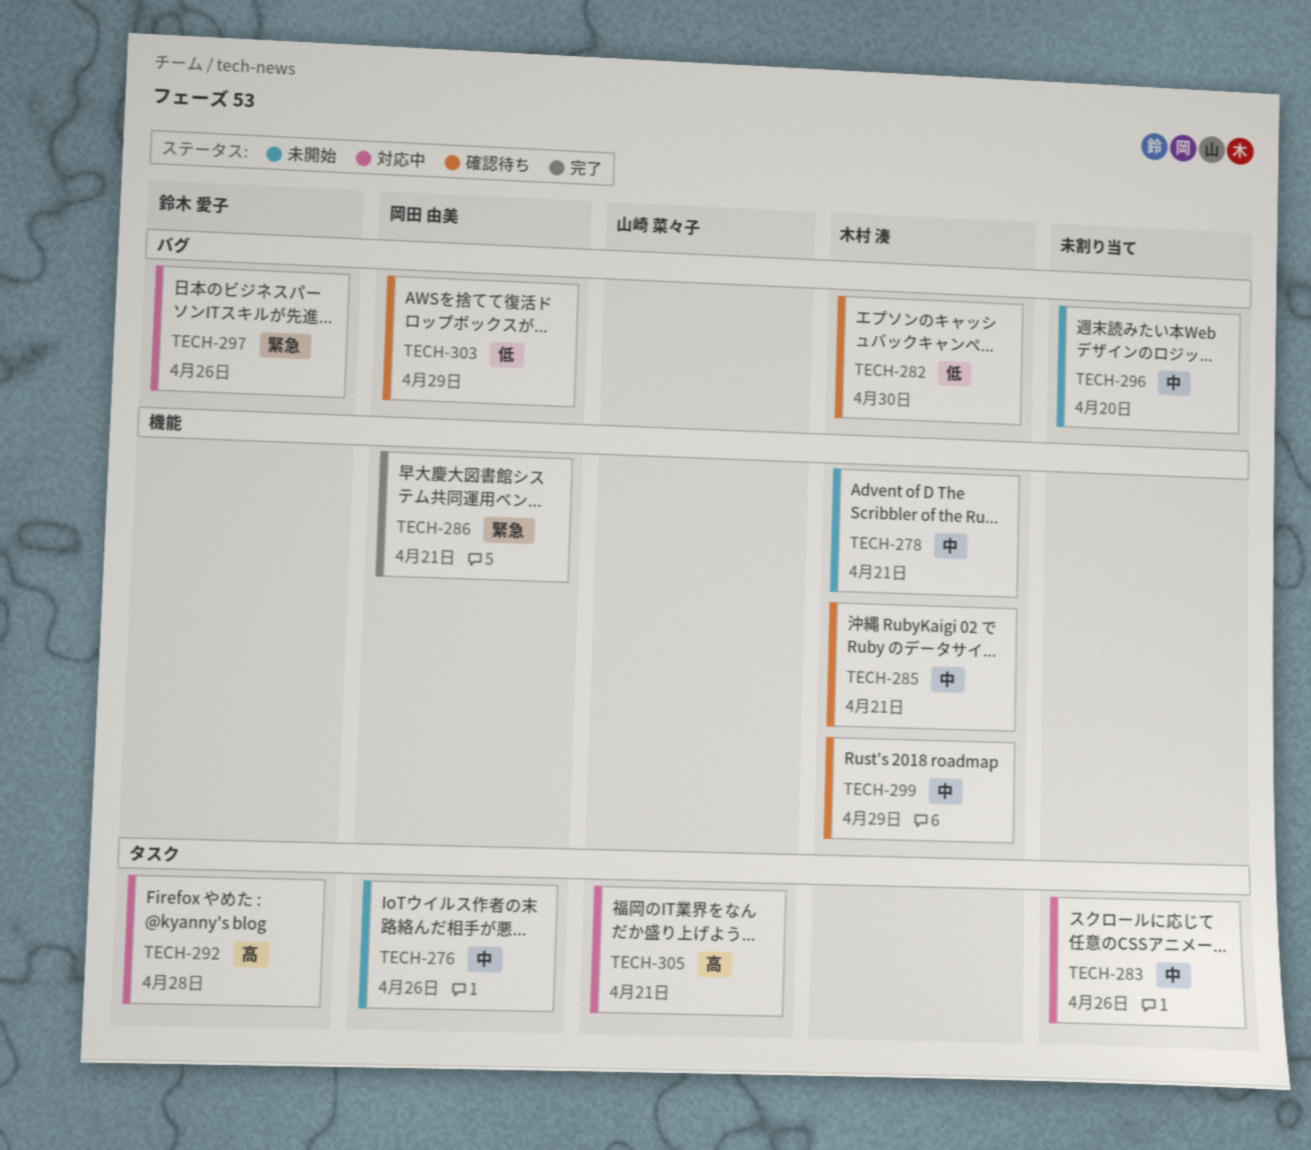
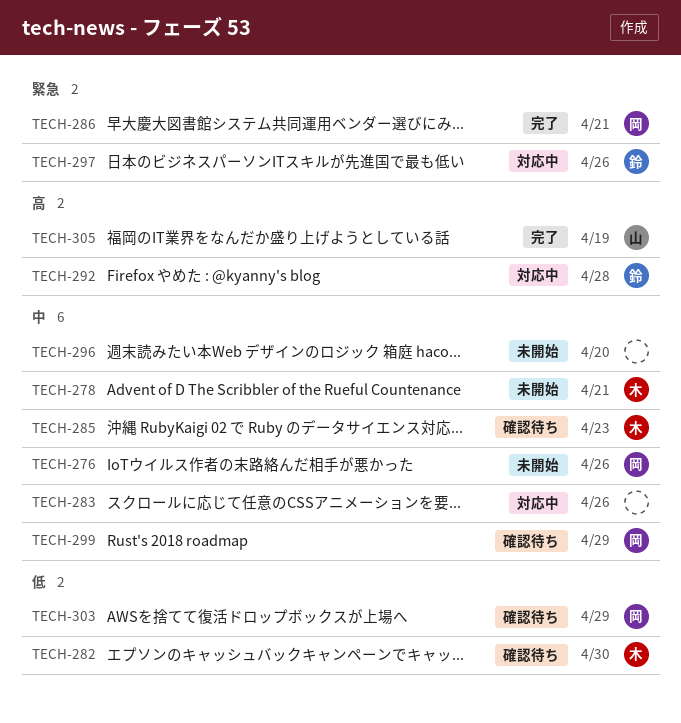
TECH-285, due: Apr 21 -> Apr 23
TECH-299, owner: 木村 湊 -> 岡田 由美
TECH-305, status: 対応中 -> 完了
TECH-305, due: Apr 21 -> Apr 19

